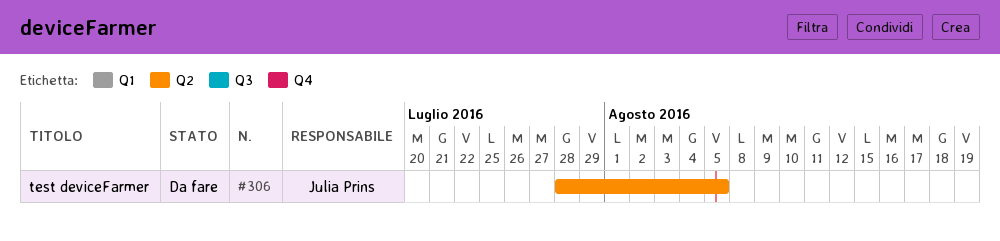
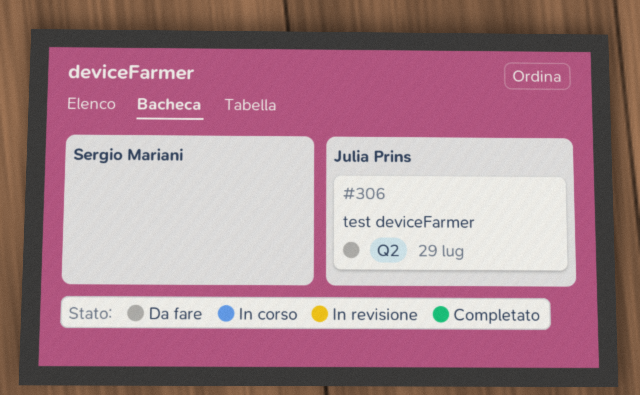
#306, due: Aug 5 -> Jul 29

